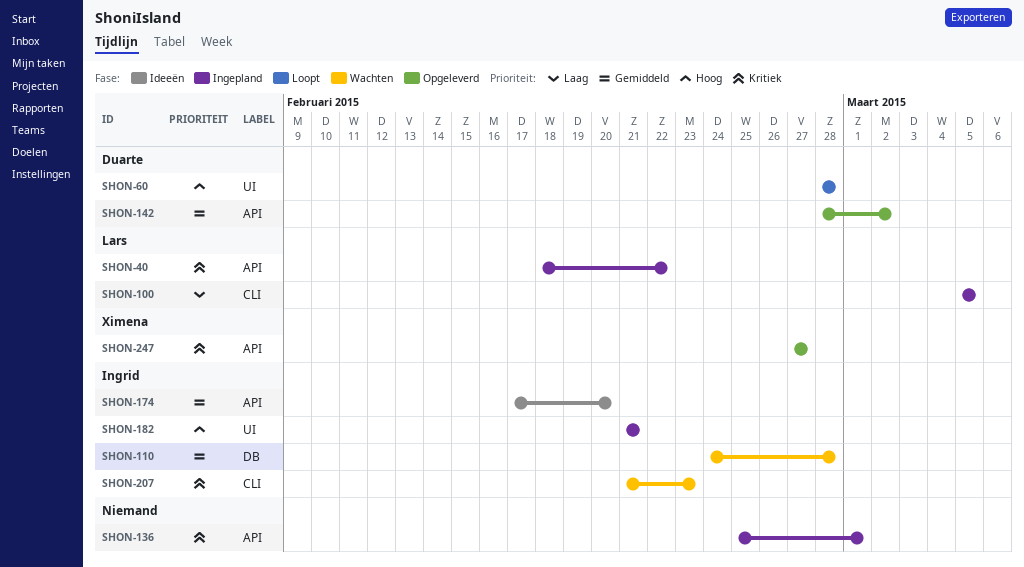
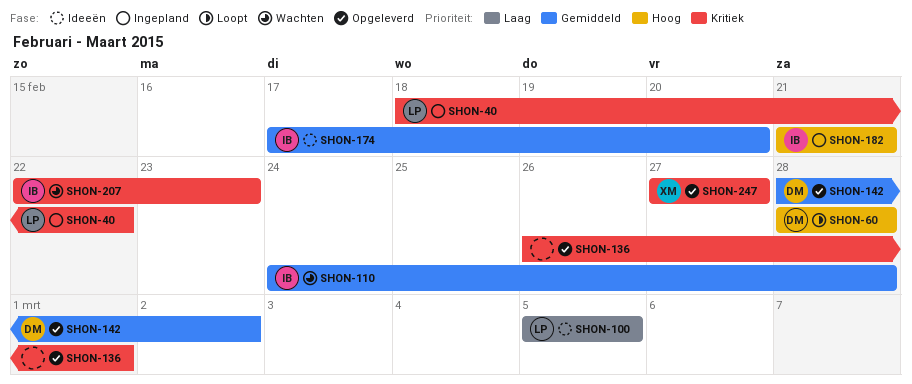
SHON-100, status: Ingepland -> Ideeën
SHON-136, status: Ingepland -> Opgeleverd
SHON-136, start: Feb 25 -> Feb 26
SHON-207, start: Feb 21 -> Feb 22

